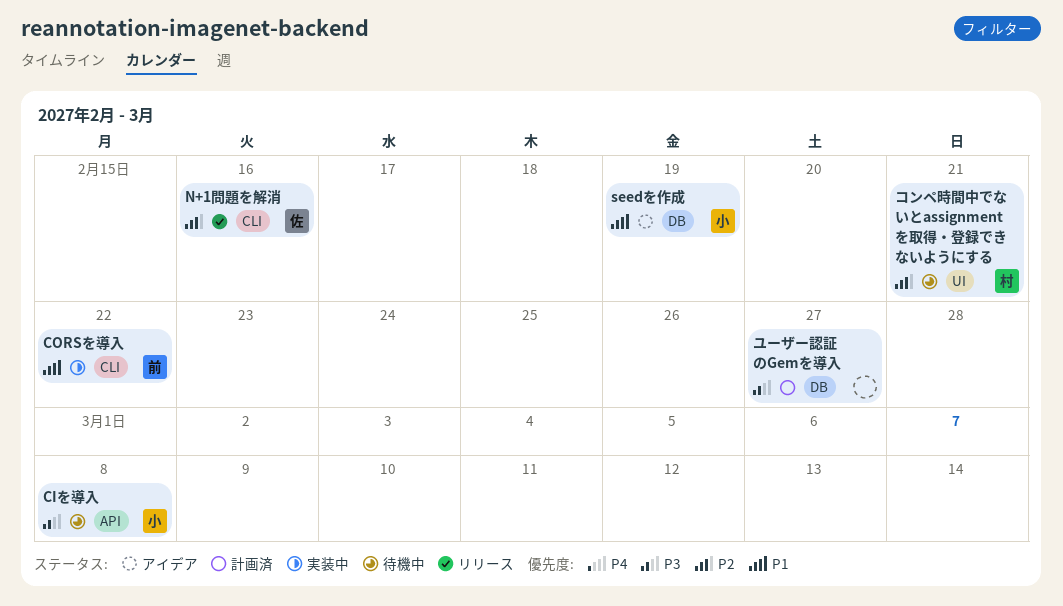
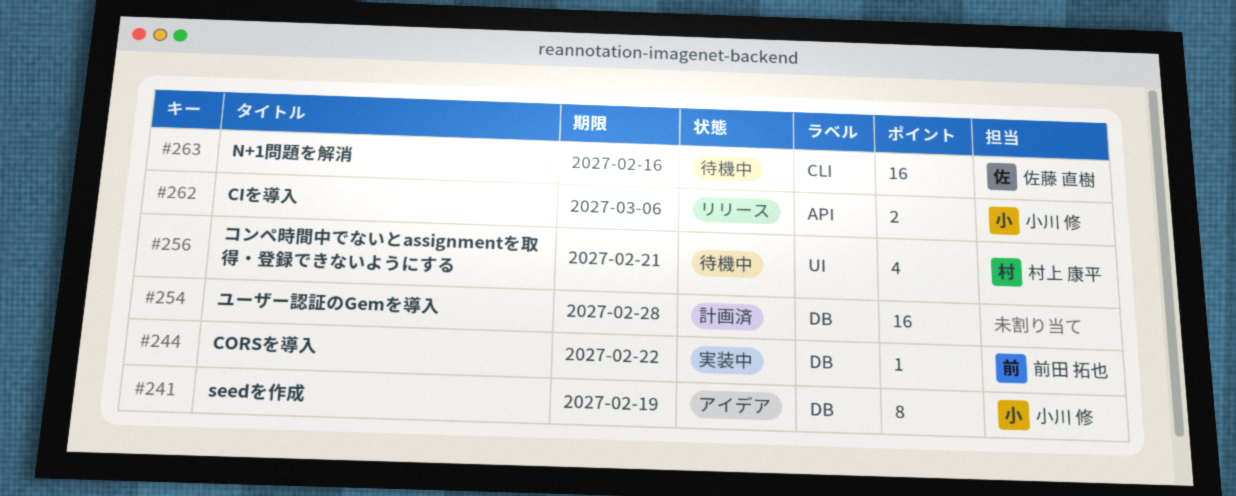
CIを導入, status: 待機中 -> リリース
CIを導入, due: Mar 8 -> Mar 6
CORSを導入, label: CLI -> DB
N+1問題を解消, status: リリース -> 待機中
ユーザー認証のGemを導入, due: Feb 27 -> Feb 28

